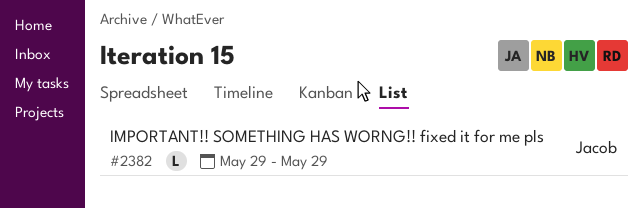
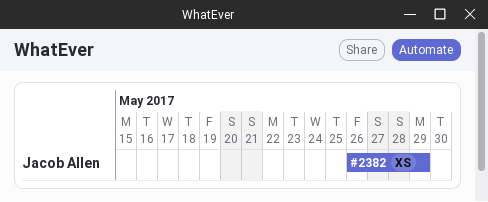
#2382, estimate: L -> XS
#2382, start: May 29 -> May 26

